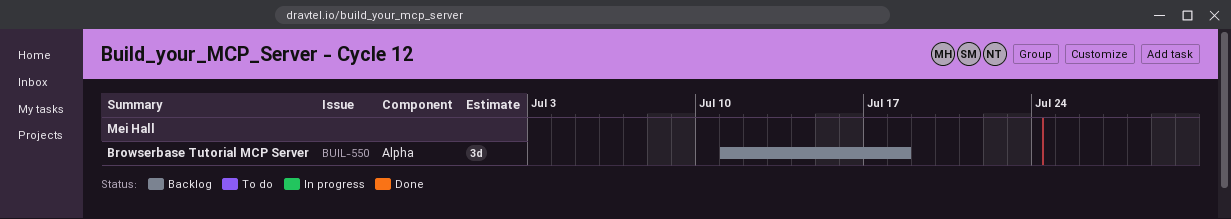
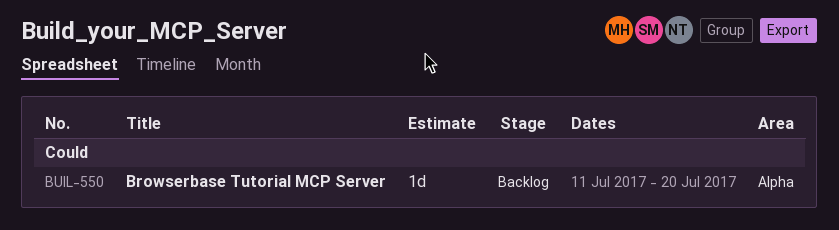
BUIL-550, estimate: 3d -> 1d
BUIL-550, due: Jul 18 -> Jul 20

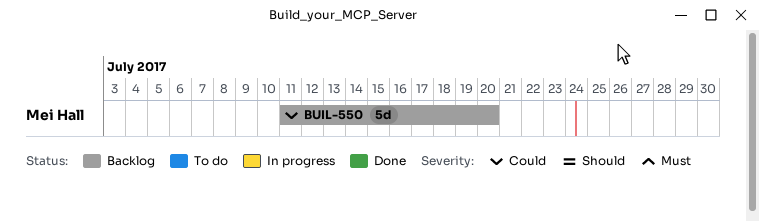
BUIL-550, estimate: 1d -> 5d

